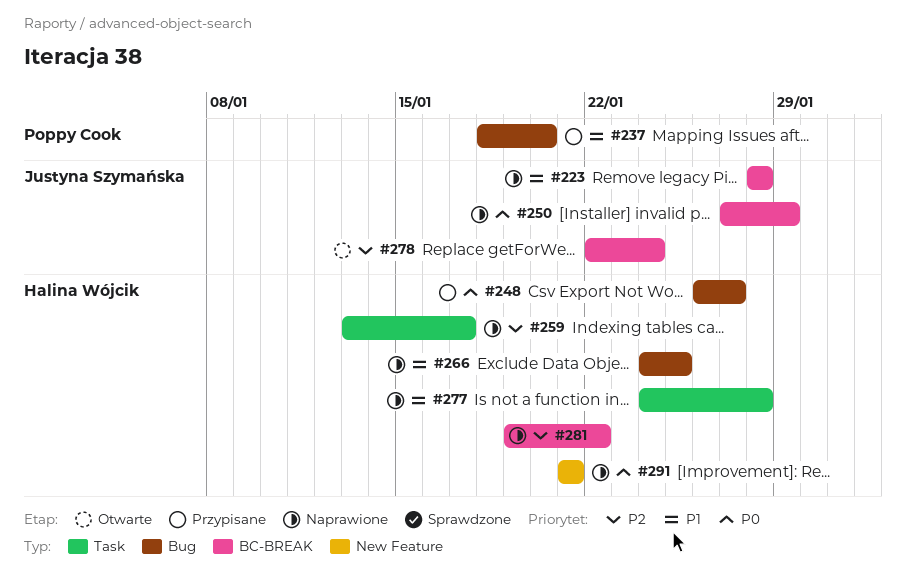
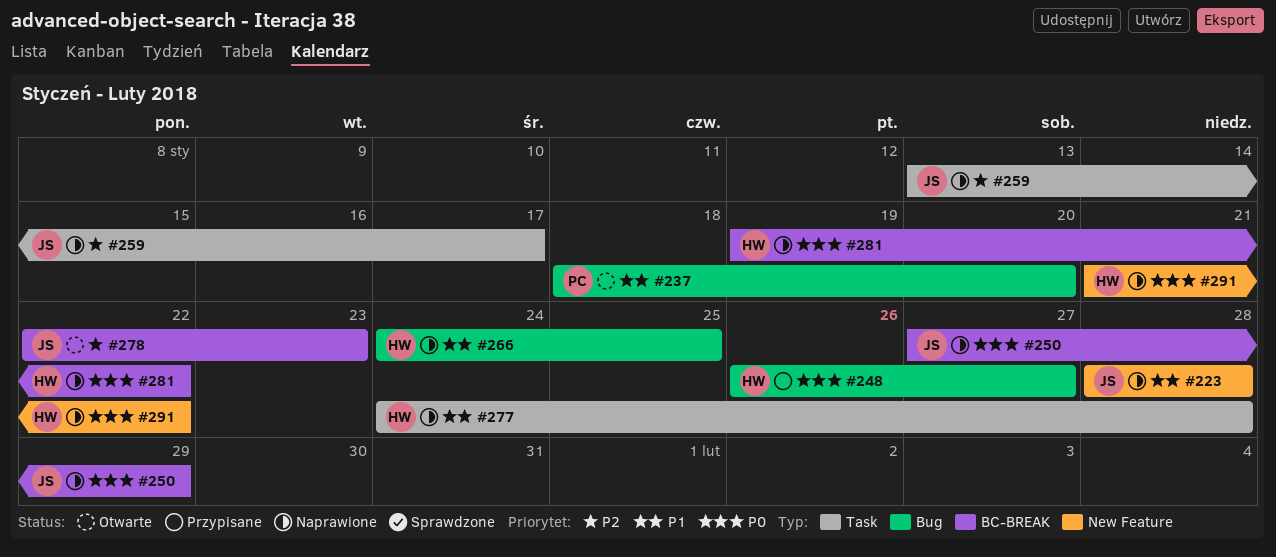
#223, label: BC-BREAK -> New Feature
#237, status: Przypisane -> Otwarte
#259, owner: Halina Wójcik -> Justyna Szymańska
#278, due: Jan 24 -> Jan 23
#281, priority: P2 -> P0
#291, due: Jan 21 -> Jan 22

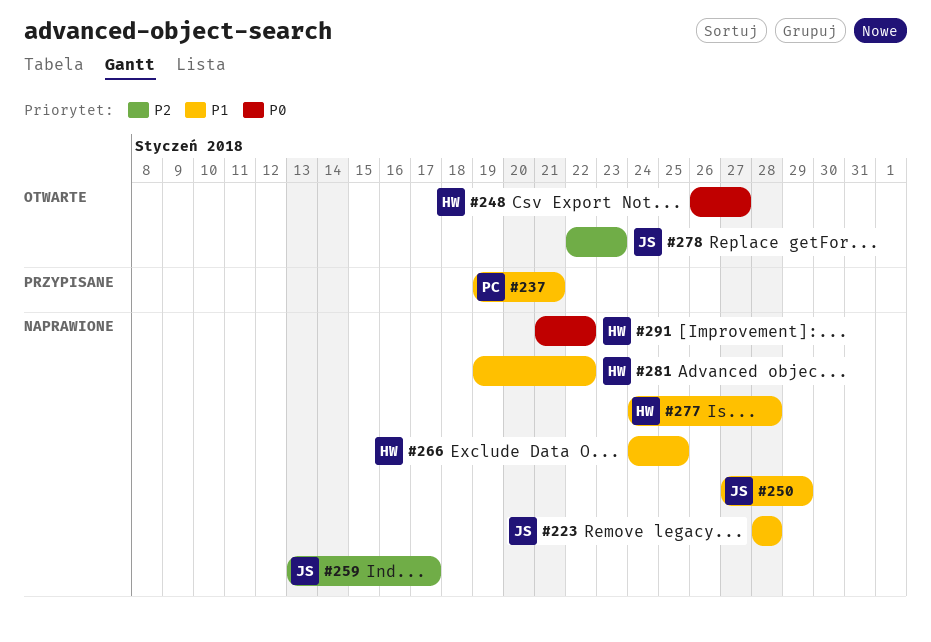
#237, status: Otwarte -> Przypisane
#237, start: Jan 18 -> Jan 19
#237, due: Jan 20 -> Jan 21
#248, status: Przypisane -> Otwarte
#250, priority: P0 -> P1
#281, priority: P0 -> P1

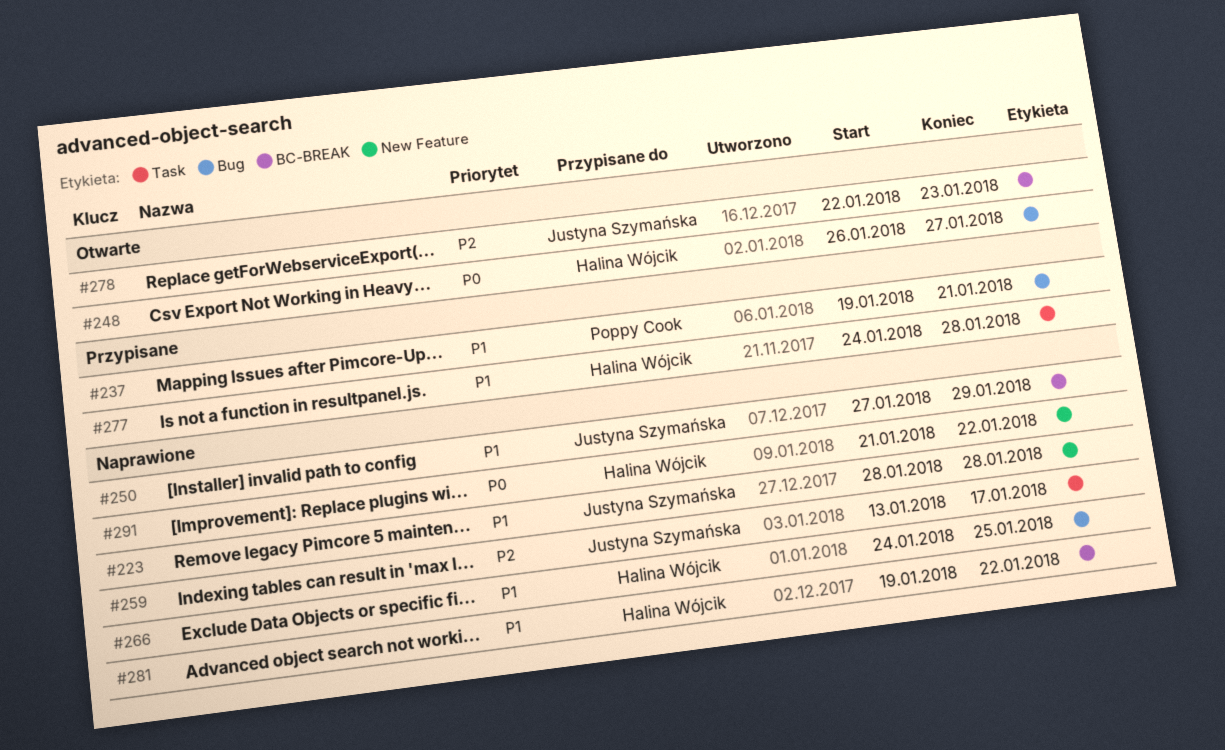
#277, status: Naprawione -> Przypisane

